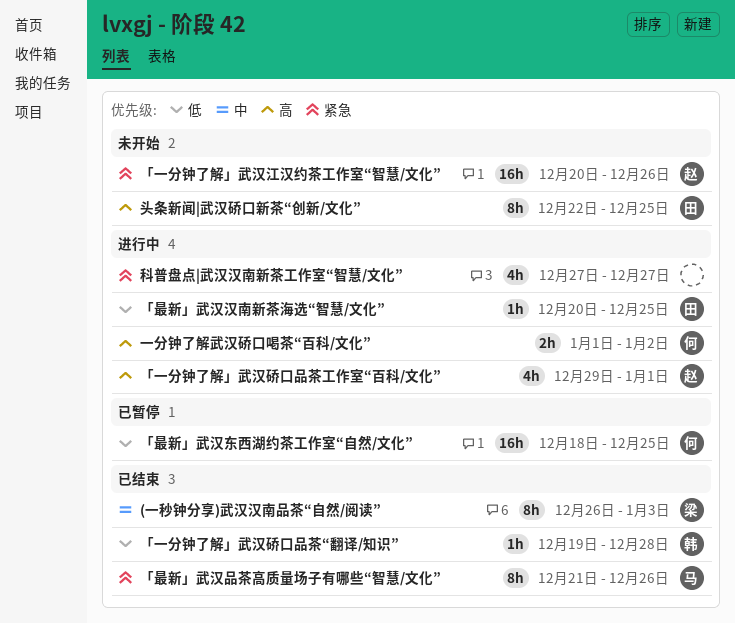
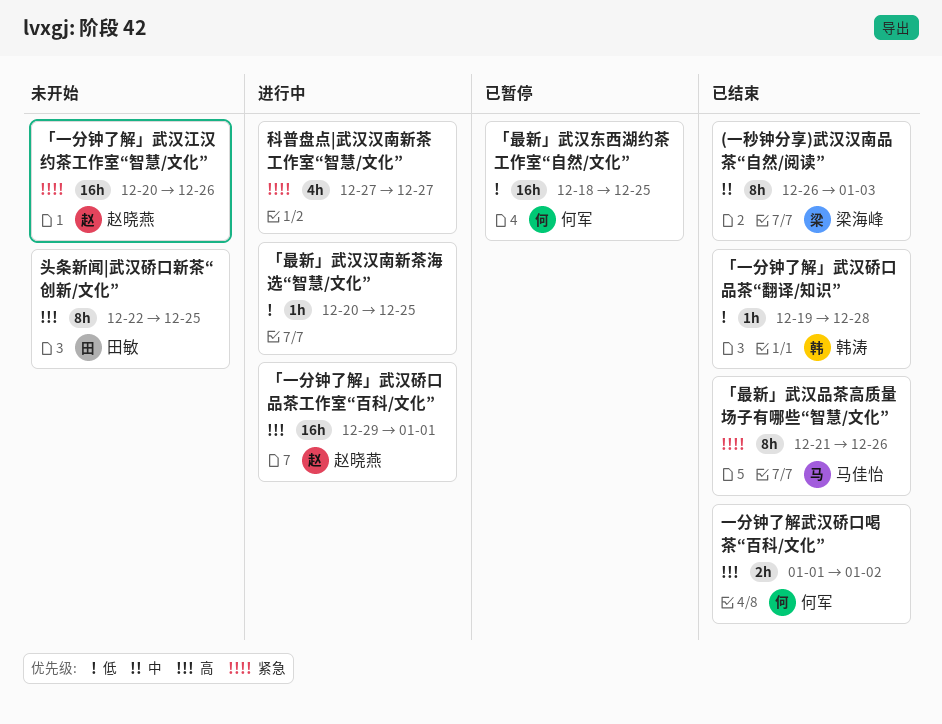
「一分钟了解」武汉硚口品茶工作室“百科/文化”, estimate: 4h -> 16h
「最新」武汉汉南新茶海选“智慧/文化”, owner: 田敏 -> none
一分钟了解武汉硚口喝茶“百科/文化”, status: 进行中 -> 已结束

